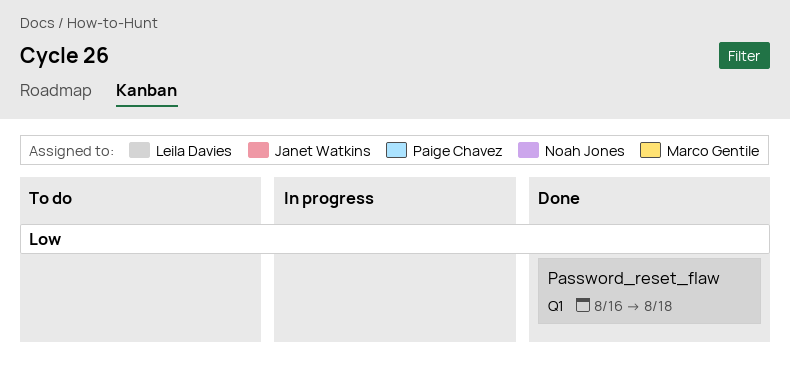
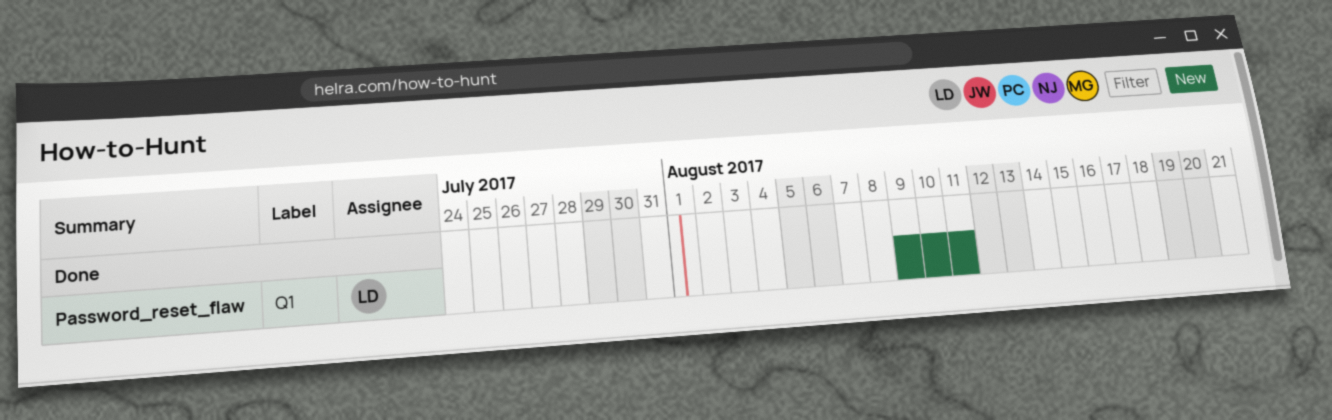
Password_reset_flaw, start: Aug 16 -> Aug 9
Password_reset_flaw, due: Aug 18 -> Aug 11

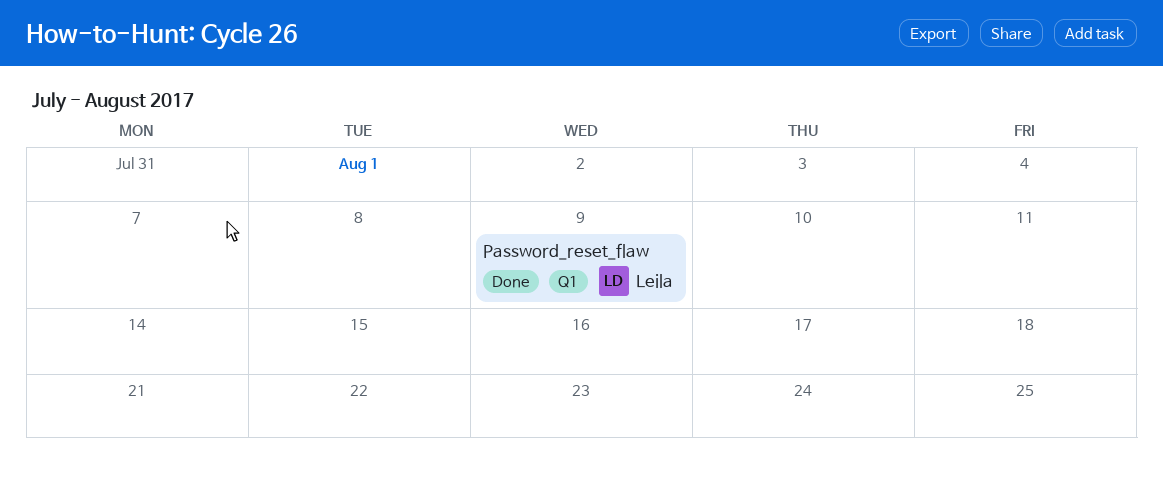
Password_reset_flaw, due: Aug 11 -> Aug 9

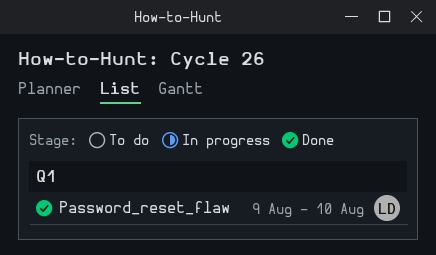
Password_reset_flaw, due: Aug 9 -> Aug 10

